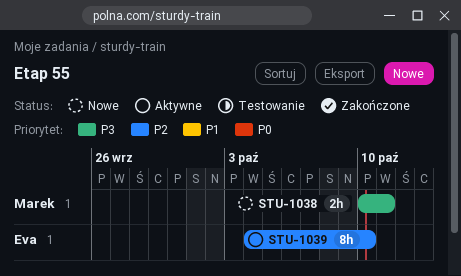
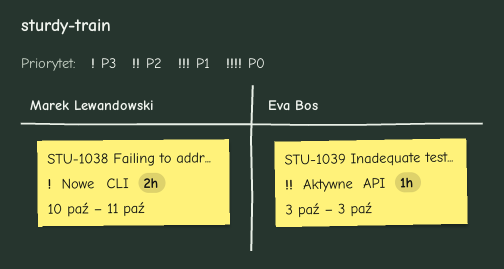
STU-1039, estimate: 8h -> 1h
STU-1039, start: Oct 4 -> Oct 3
STU-1039, due: Oct 10 -> Oct 3

